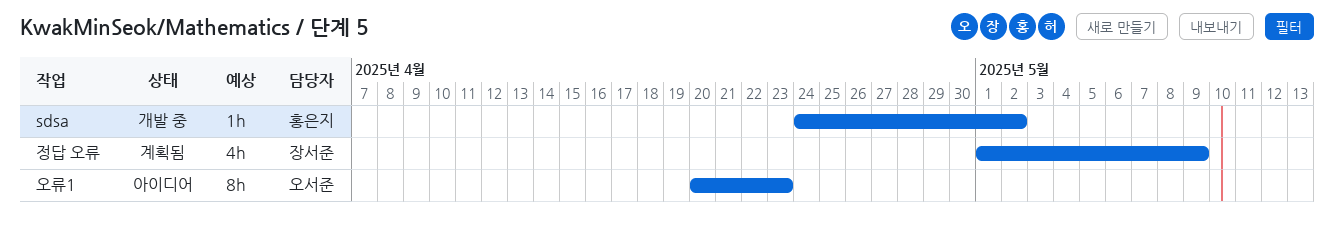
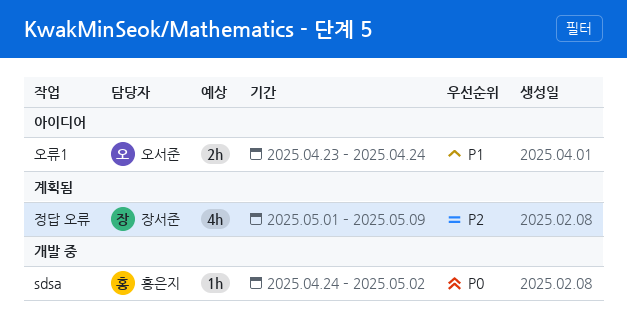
오류1, estimate: 8h -> 2h
오류1, start: Apr 20 -> Apr 23
오류1, due: Apr 23 -> Apr 24

